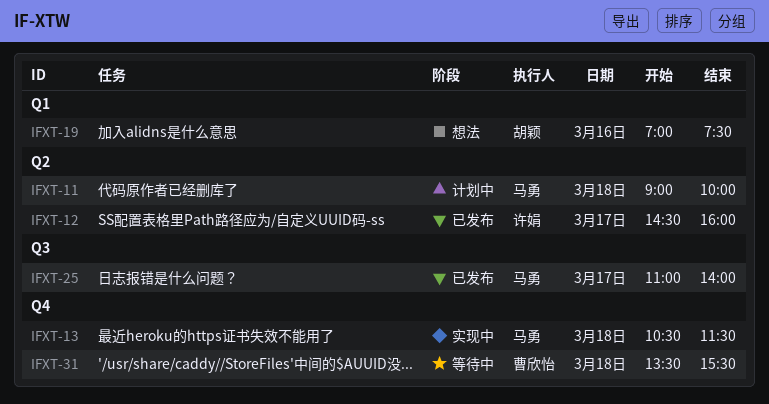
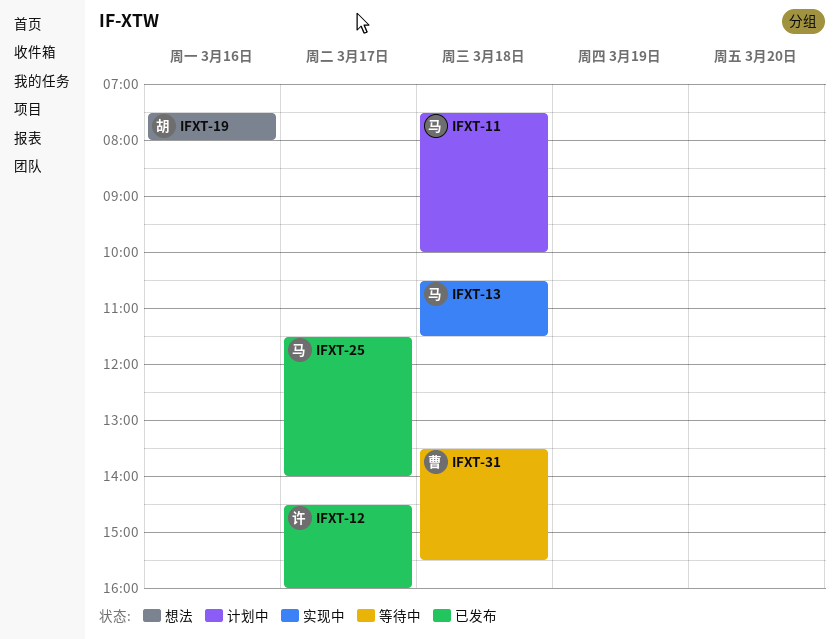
IFXT-11, begins: 09:00 -> 07:30
IFXT-19, begins: 07:00 -> 07:30
IFXT-19, ends: 07:30 -> 08:00
IFXT-25, begins: 11:00 -> 11:30

